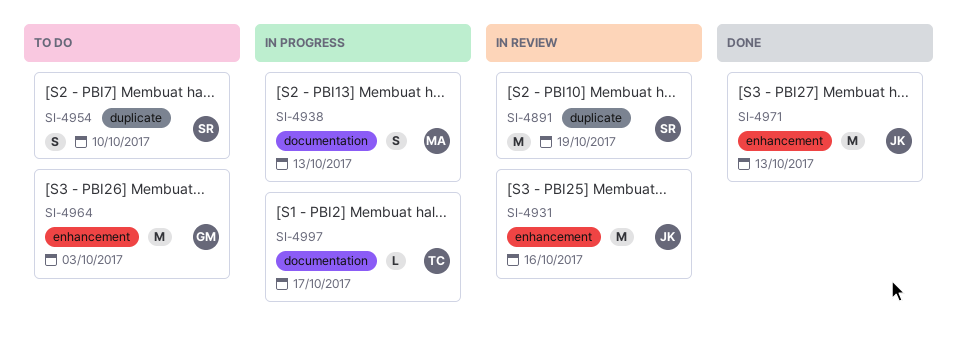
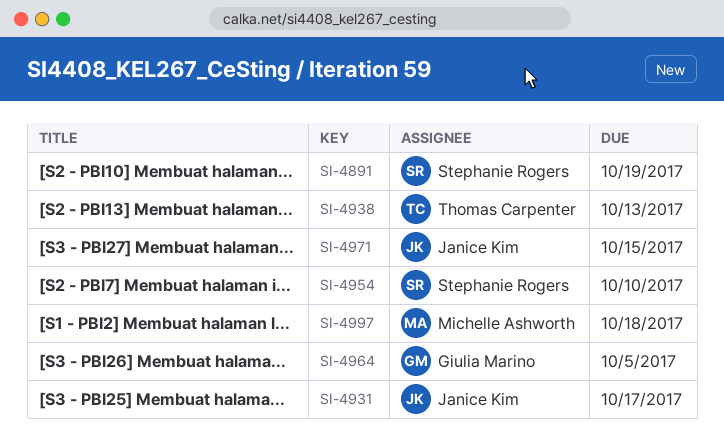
SI-4931, due: Oct 16 -> Oct 17
SI-4938, owner: Michelle Ashworth -> Thomas Carpenter
SI-4964, due: Oct 3 -> Oct 5
SI-4971, due: Oct 13 -> Oct 15
SI-4997, owner: Thomas Carpenter -> Michelle Ashworth
SI-4997, due: Oct 17 -> Oct 18

